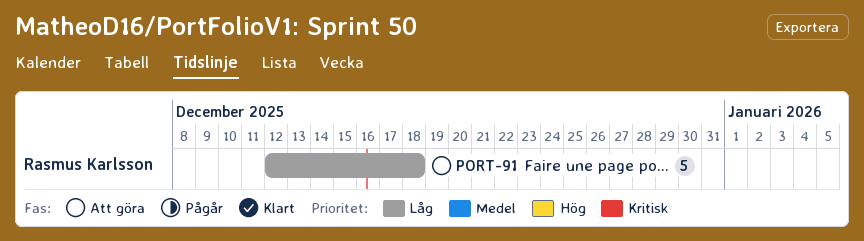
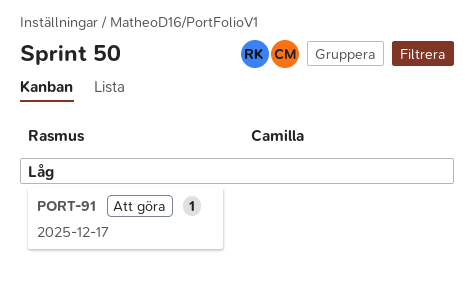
PORT-91, estimate: 5 -> 1
PORT-91, due: Dec 18 -> Dec 17

